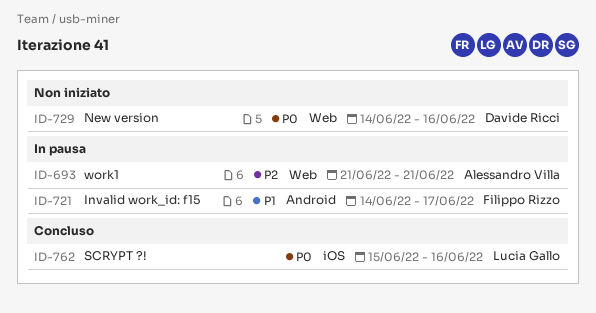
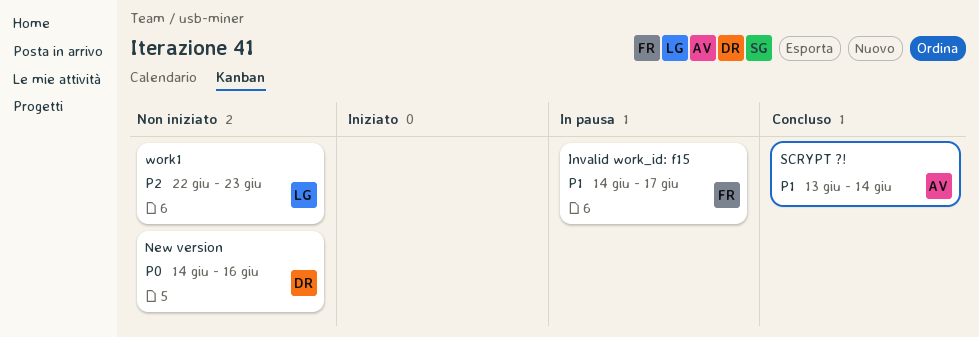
SCRYPT ?!, owner: Lucia Gallo -> Alessandro Villa
SCRYPT ?!, priority: P0 -> P1
SCRYPT ?!, start: Jun 15 -> Jun 13
SCRYPT ?!, due: Jun 16 -> Jun 14
work1, status: In pausa -> Non iniziato
work1, owner: Alessandro Villa -> Lucia Gallo
work1, start: Jun 21 -> Jun 22
work1, due: Jun 21 -> Jun 23

